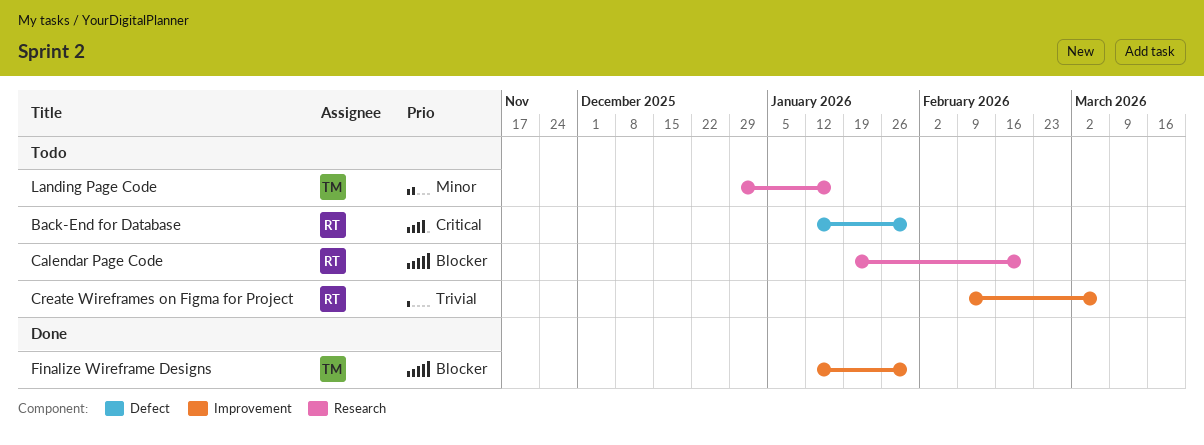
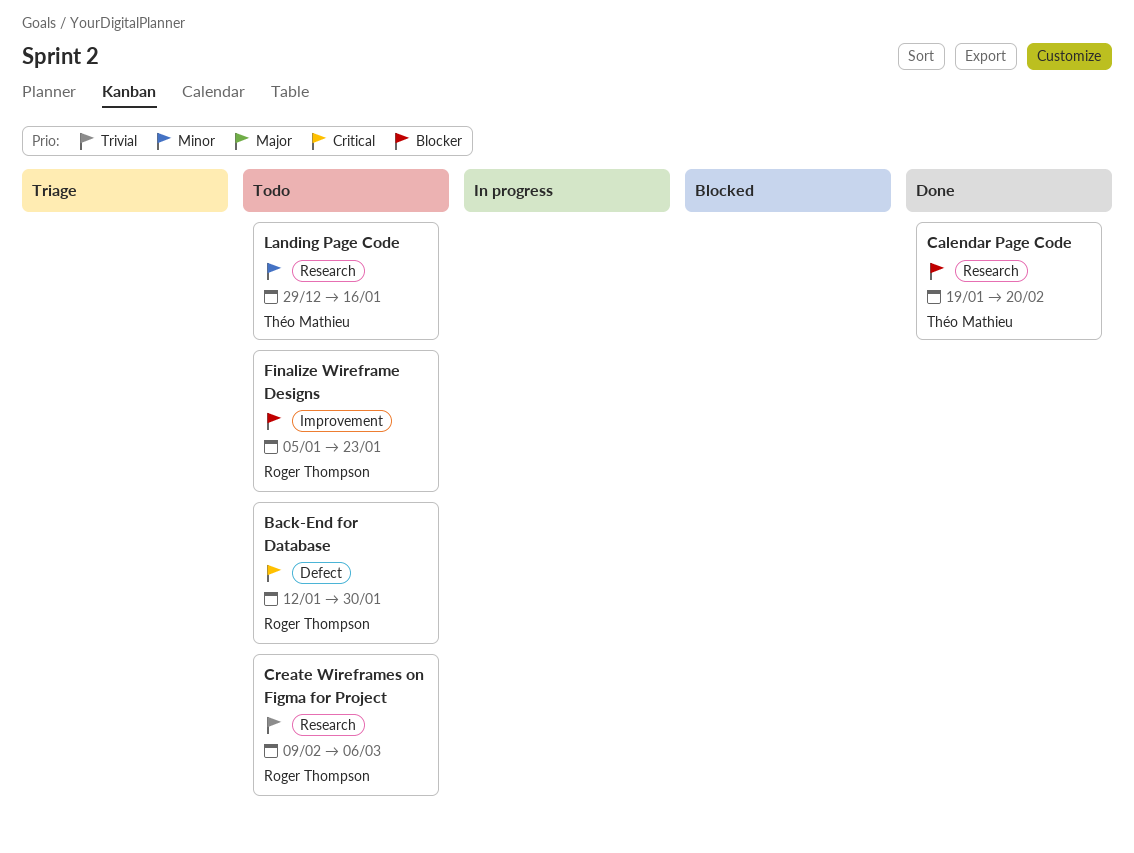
Calendar Page Code, status: Todo -> Done
Calendar Page Code, owner: Roger Thompson -> Théo Mathieu
Create Wireframes on Figma for Project, label: Improvement -> Research
Finalize Wireframe Designs, status: Done -> Todo
Finalize Wireframe Designs, owner: Théo Mathieu -> Roger Thompson
Finalize Wireframe Designs, start: Jan 12 -> Jan 5
Finalize Wireframe Designs, due: Jan 30 -> Jan 23

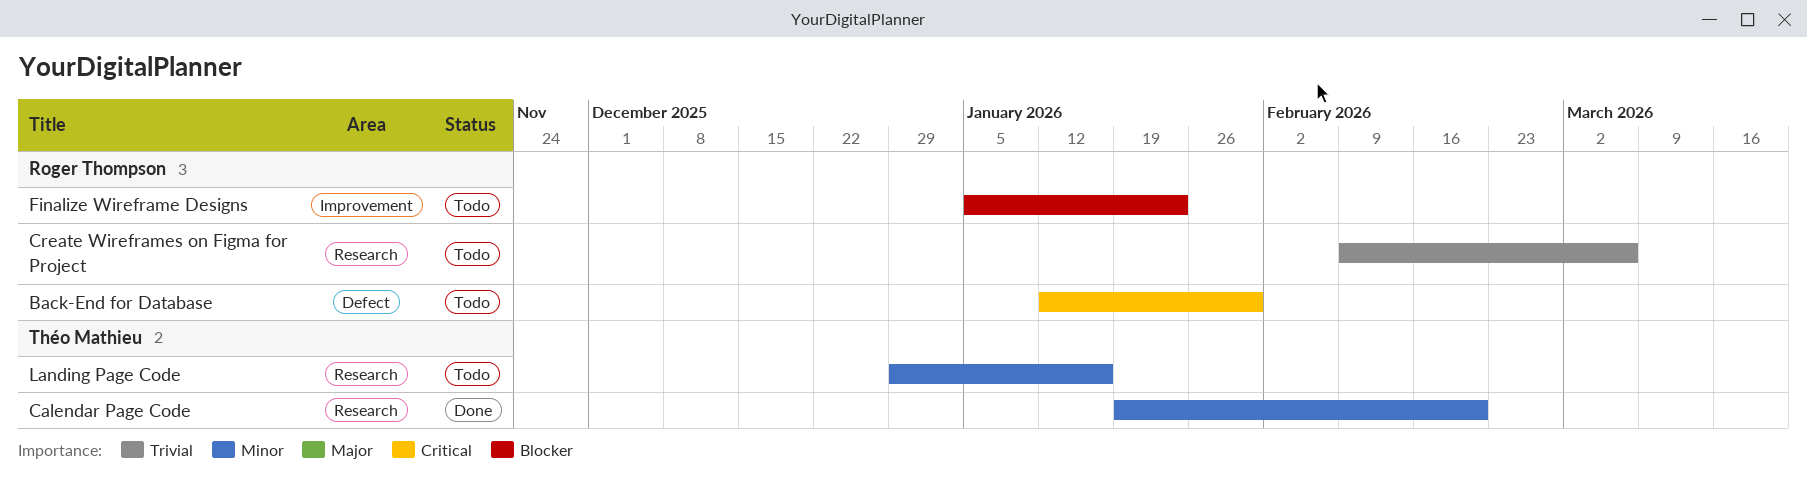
Calendar Page Code, priority: Blocker -> Minor

